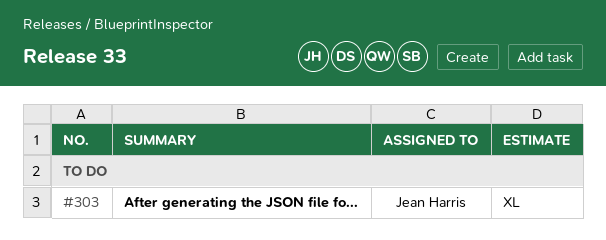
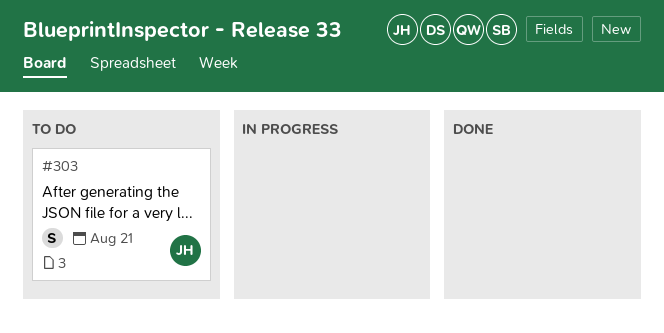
#303, estimate: XL -> S

